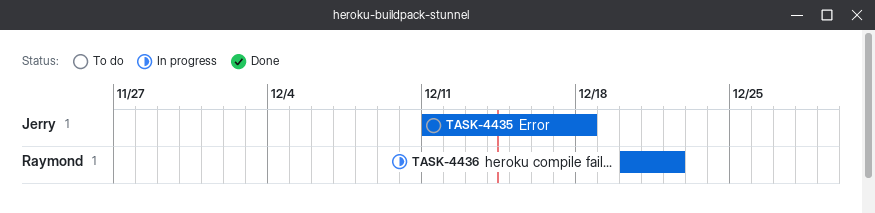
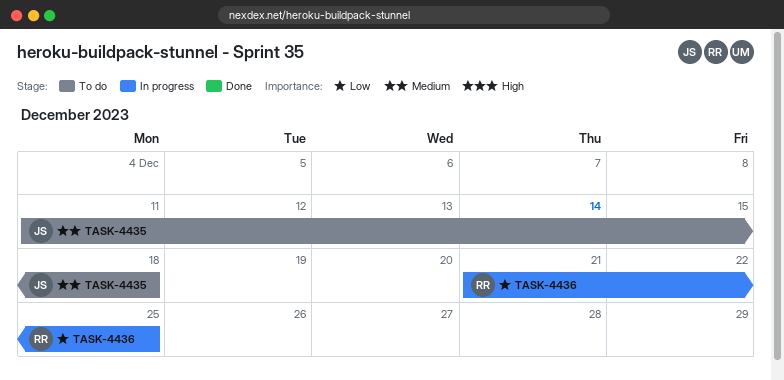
TASK-4436, start: Dec 20 -> Dec 21
TASK-4436, due: Dec 22 -> Dec 25

